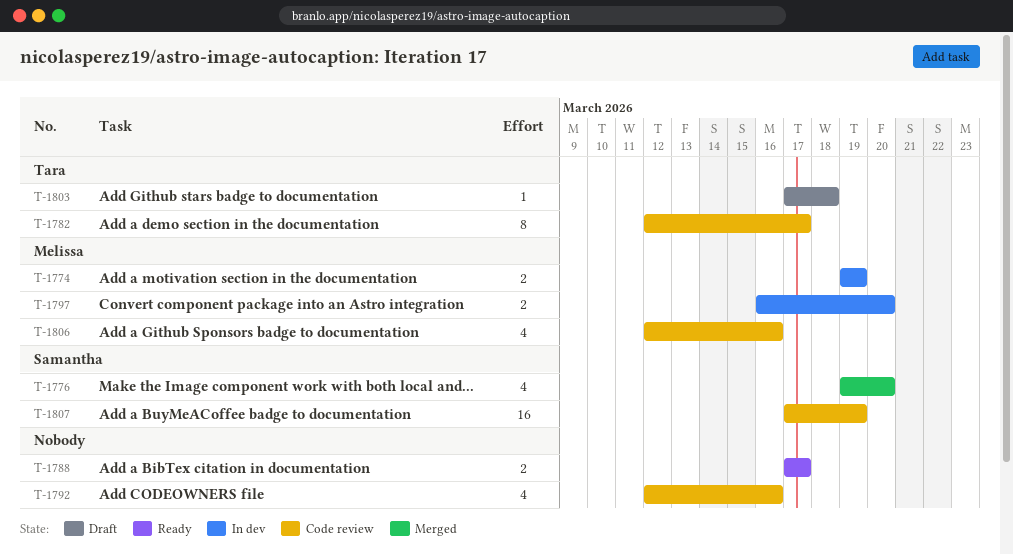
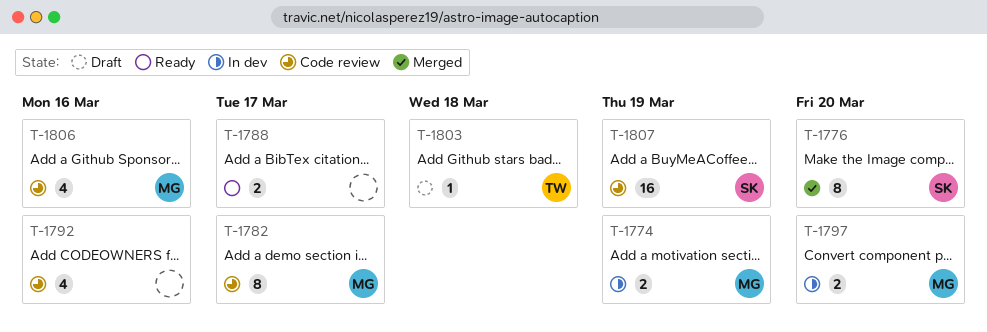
T-1776, estimate: 4 -> 8
T-1782, owner: Tara -> Melissa

